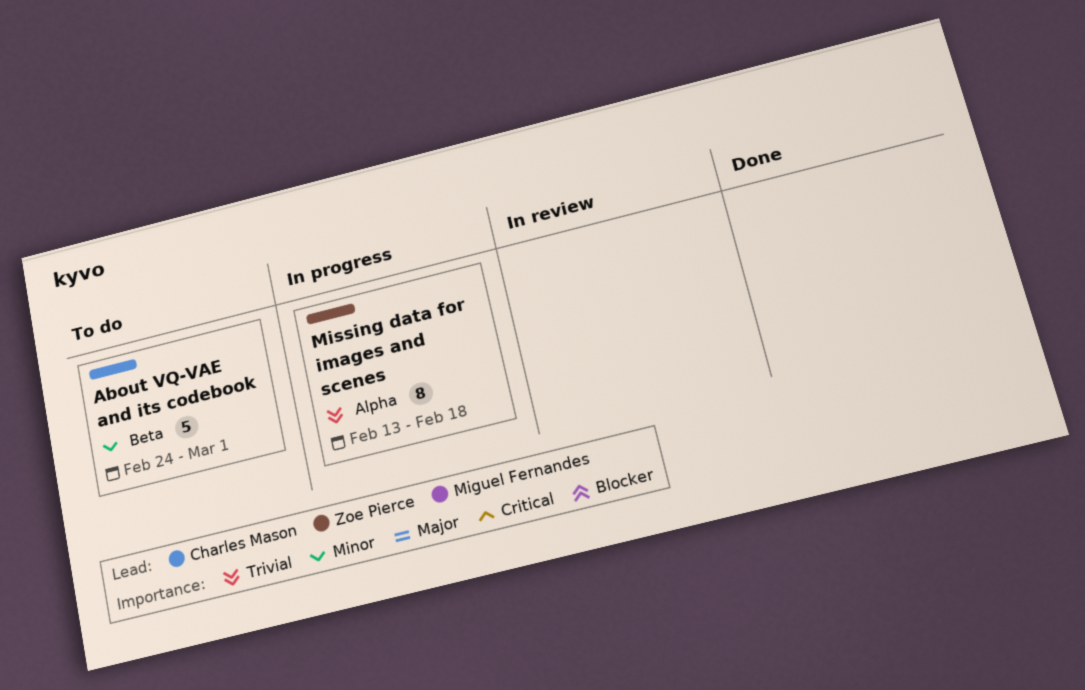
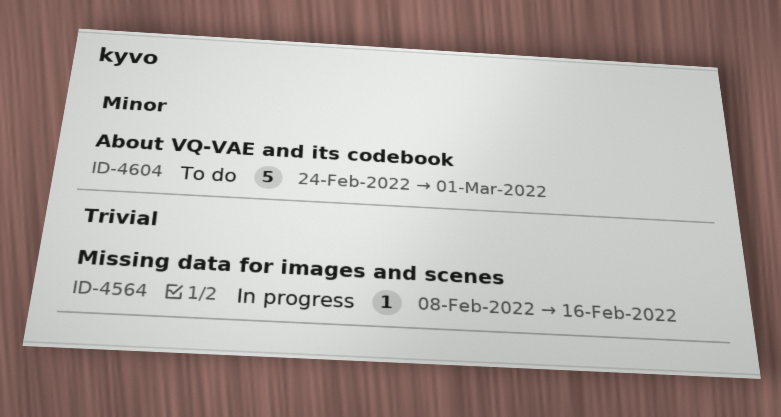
Missing data for images and scenes, estimate: 8 -> 1
Missing data for images and scenes, start: Feb 13 -> Feb 8
Missing data for images and scenes, due: Feb 18 -> Feb 16

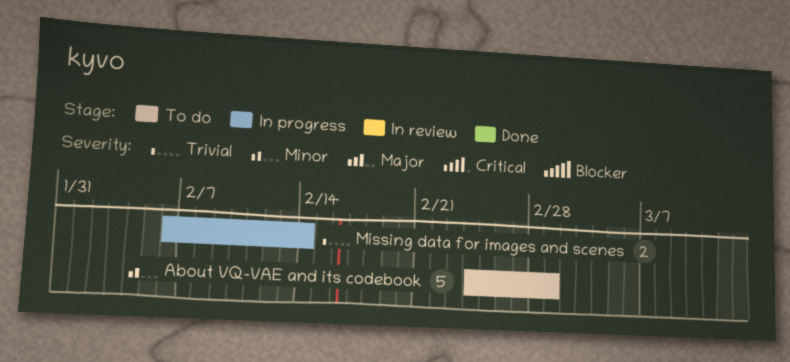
Missing data for images and scenes, estimate: 1 -> 2
Missing data for images and scenes, start: Feb 8 -> Feb 6
Missing data for images and scenes, due: Feb 16 -> Feb 14

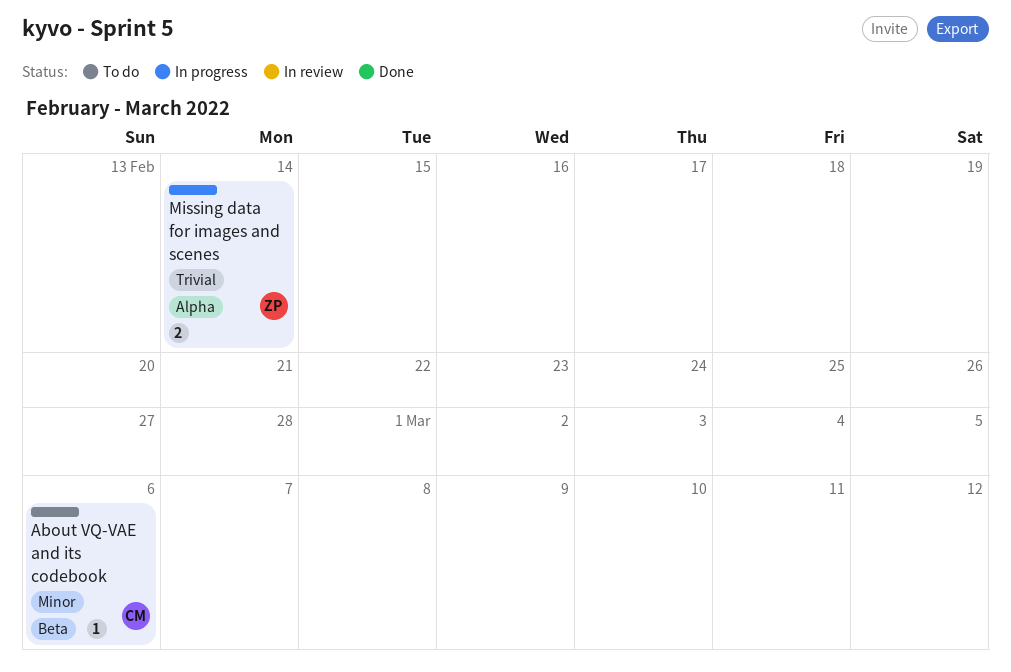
About VQ-VAE and its codebook, estimate: 5 -> 1
About VQ-VAE and its codebook, due: Mar 1 -> Mar 6

